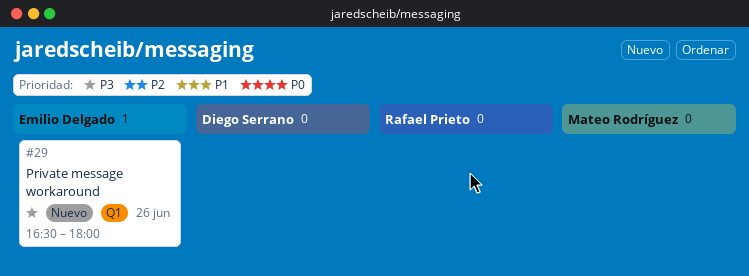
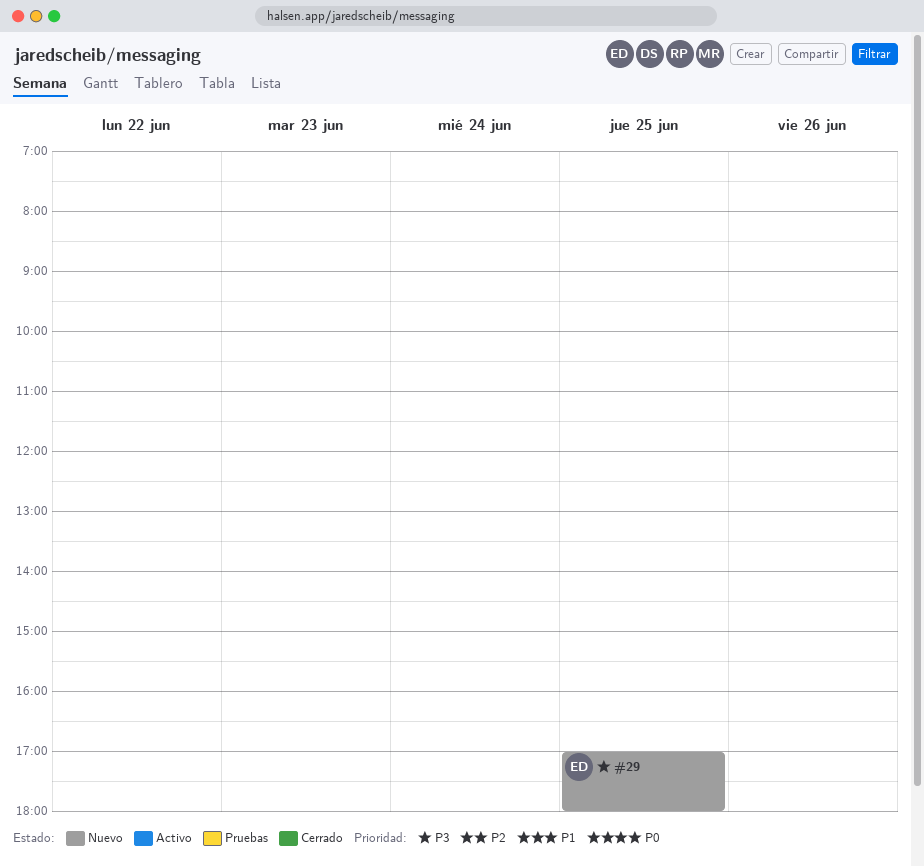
#29, day: Jun 26 -> Jun 25
#29, begins: 16:30 -> 17:00

